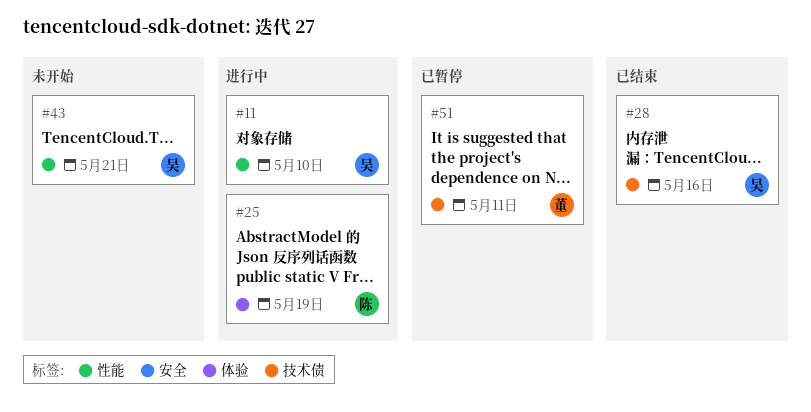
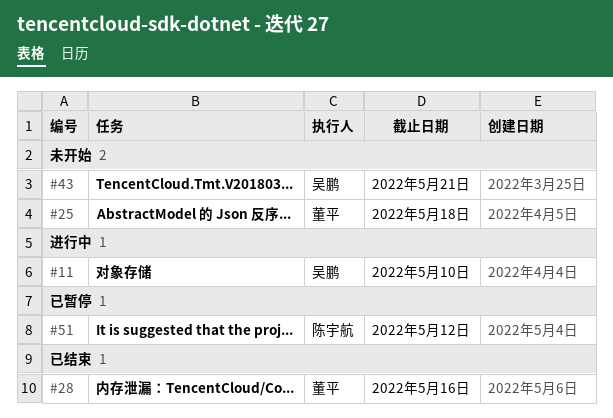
#25, status: 进行中 -> 未开始
#25, owner: 陈宇航 -> 董平
#25, due: May 19 -> May 18
#28, owner: 吴鹏 -> 董平
#51, owner: 董平 -> 陈宇航
#51, due: May 11 -> May 12

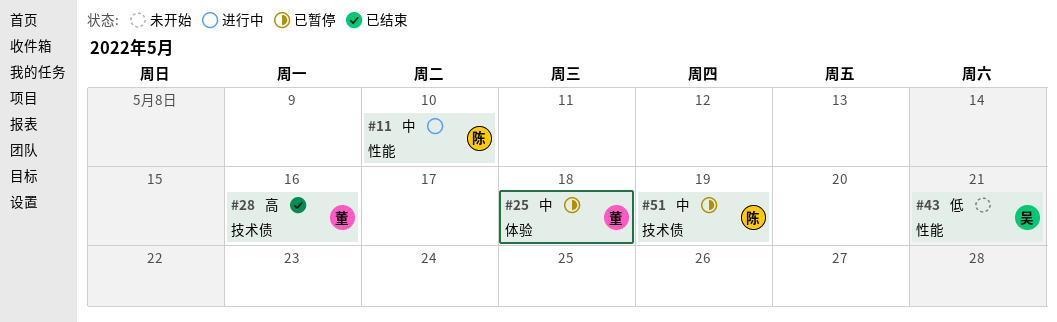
#11, owner: 吴鹏 -> 陈宇航
#25, status: 未开始 -> 已暂停
#51, due: May 12 -> May 19

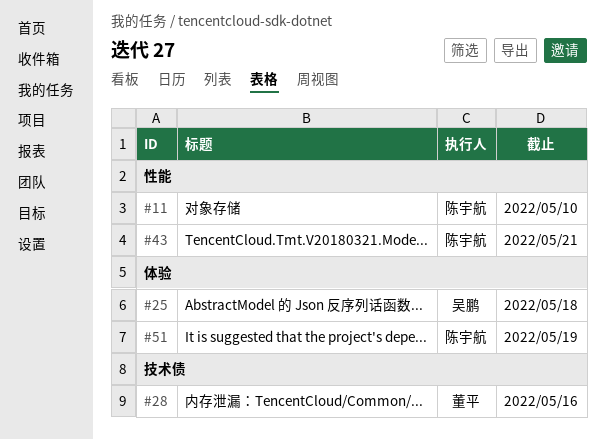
#25, owner: 董平 -> 吴鹏
#43, owner: 吴鹏 -> 陈宇航
#51, label: 技术债 -> 体验

